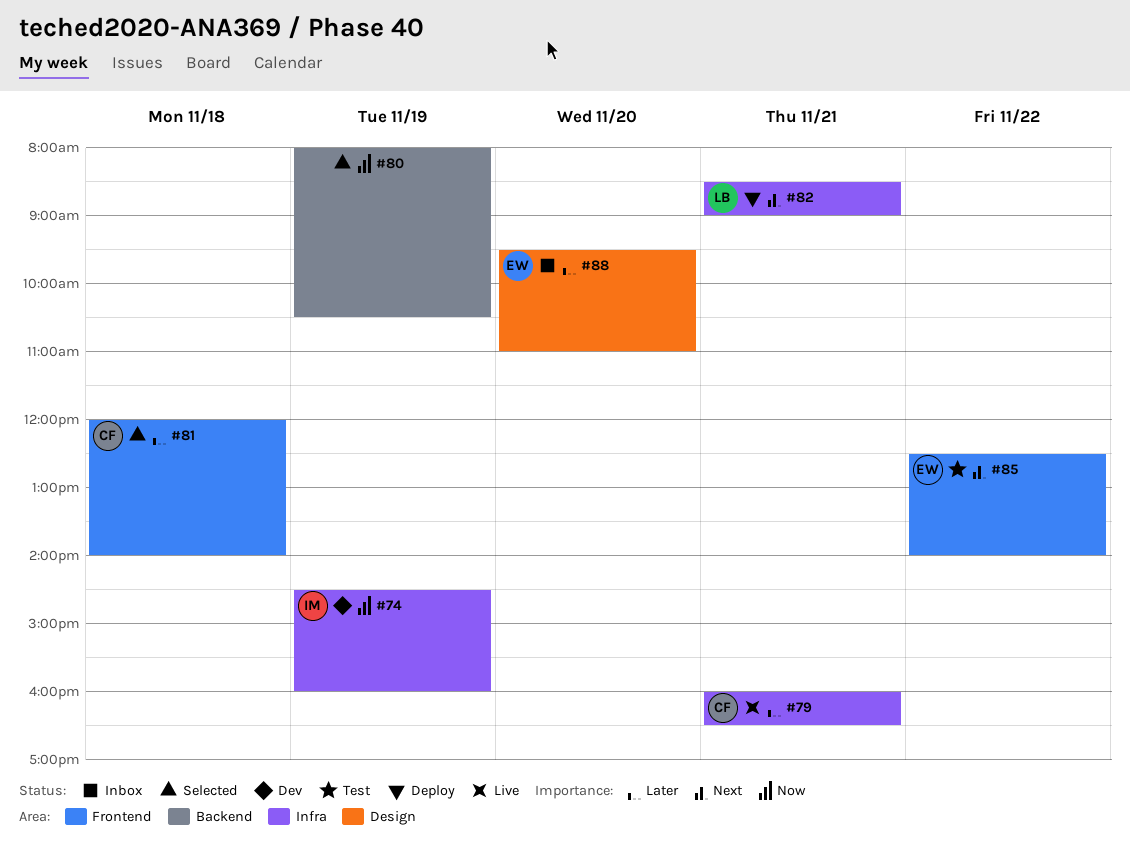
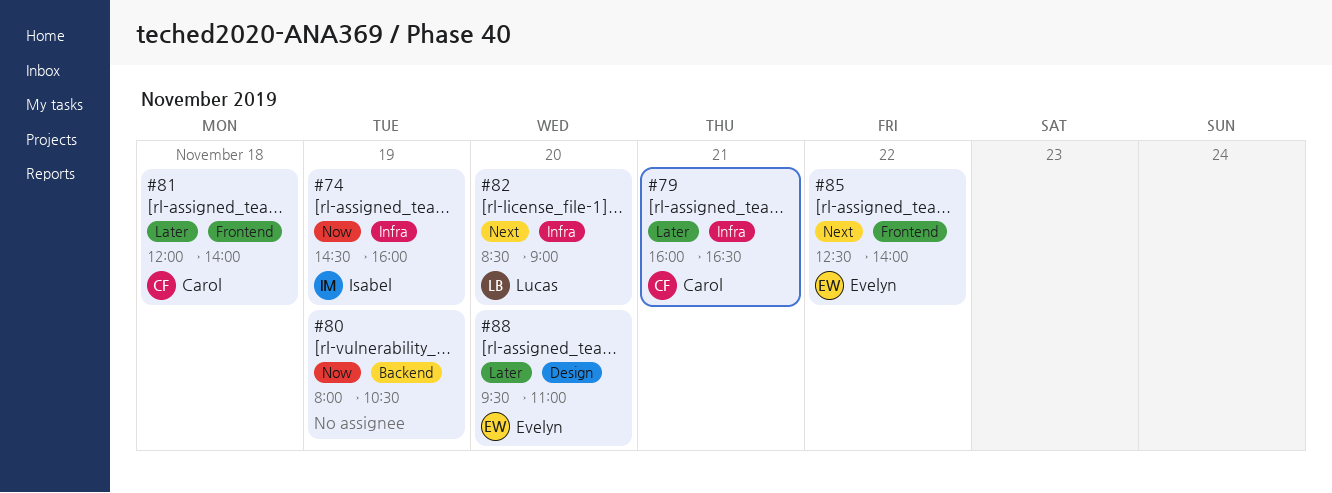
#82, day: Nov 21 -> Nov 20

